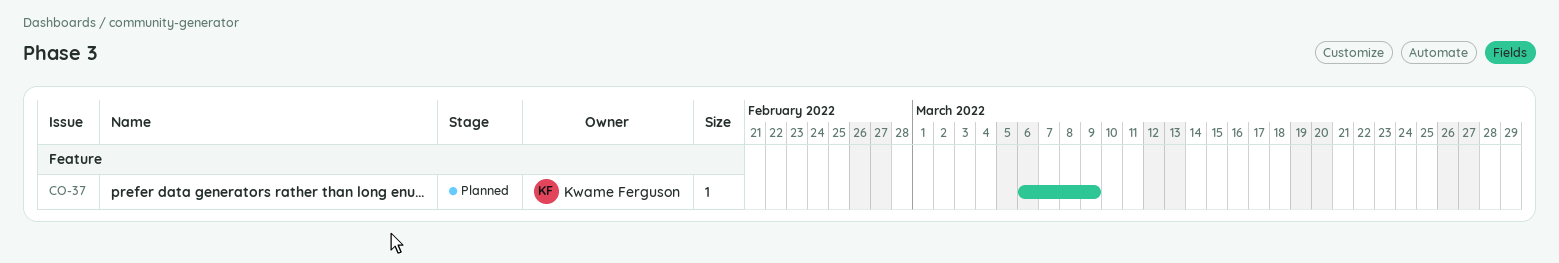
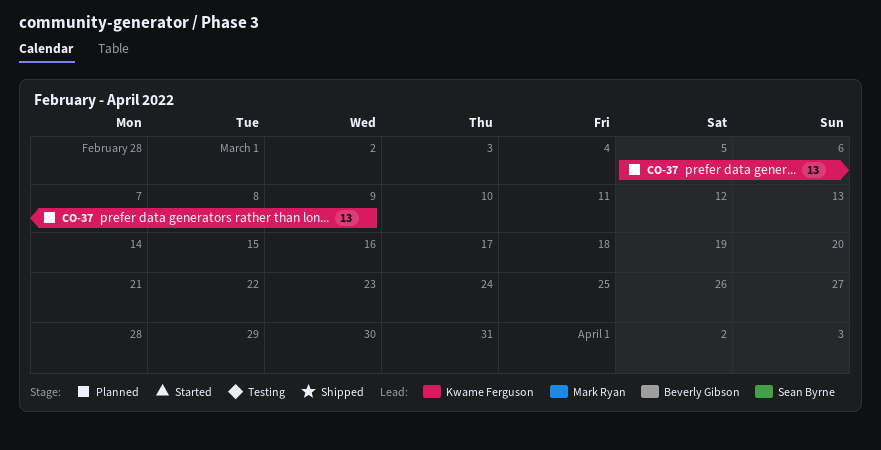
CO-37, estimate: 1 -> 13
CO-37, start: Mar 6 -> Mar 5

